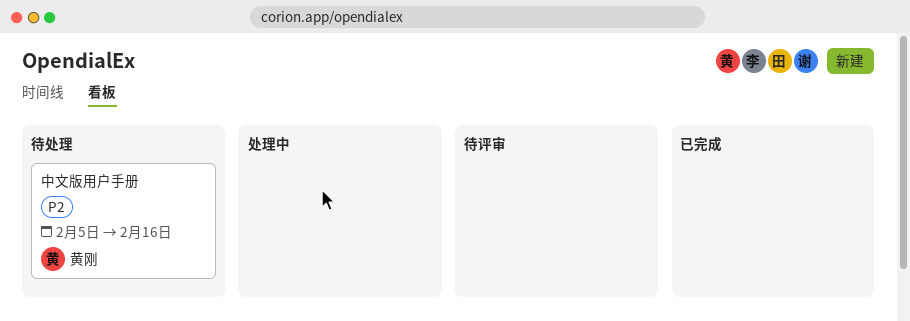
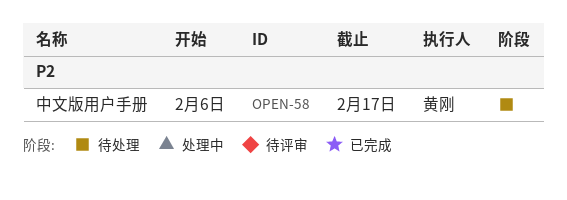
中文版用户手册, start: Feb 5 -> Feb 6
中文版用户手册, due: Feb 16 -> Feb 17

